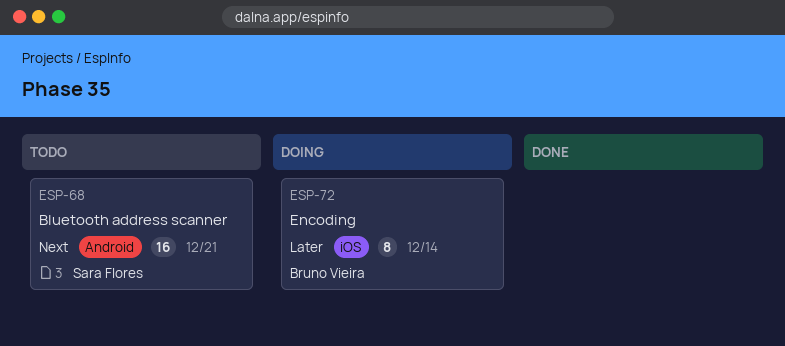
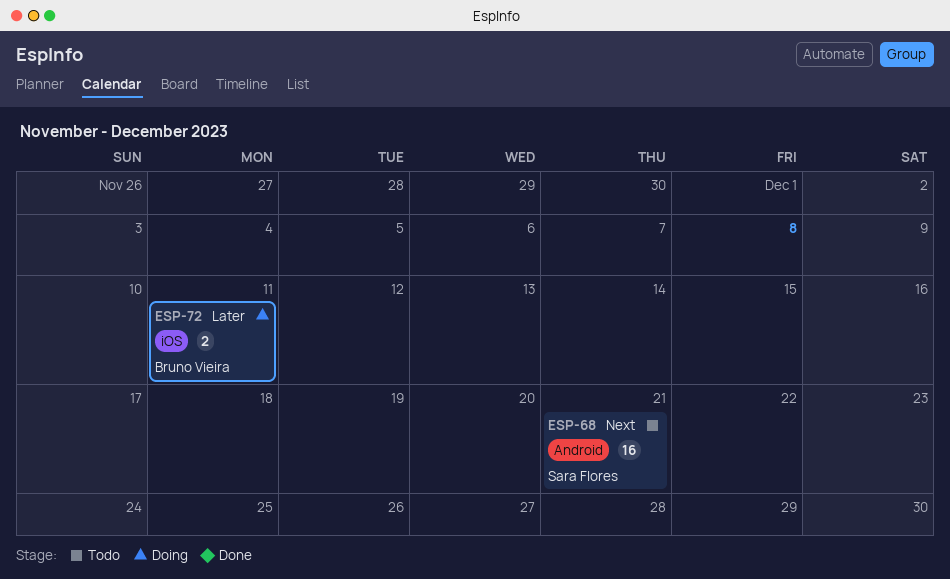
ESP-72, estimate: 8 -> 2
ESP-72, due: Dec 14 -> Dec 11

